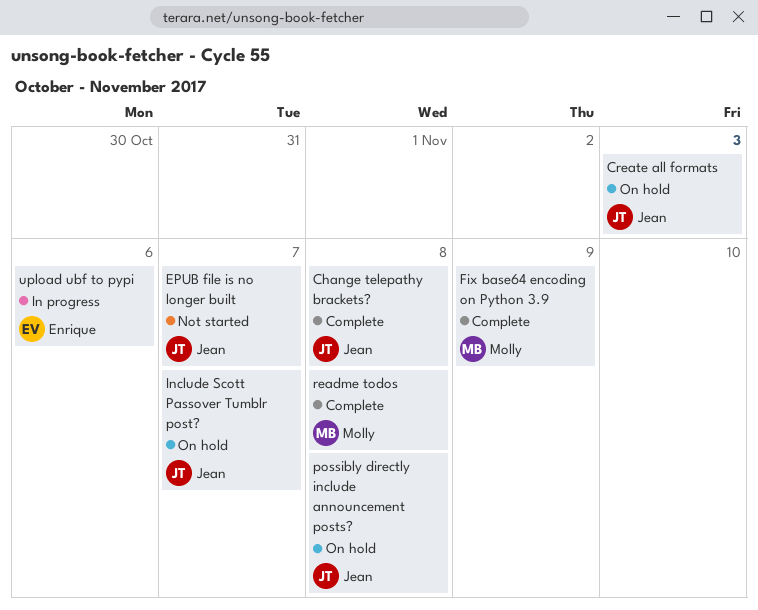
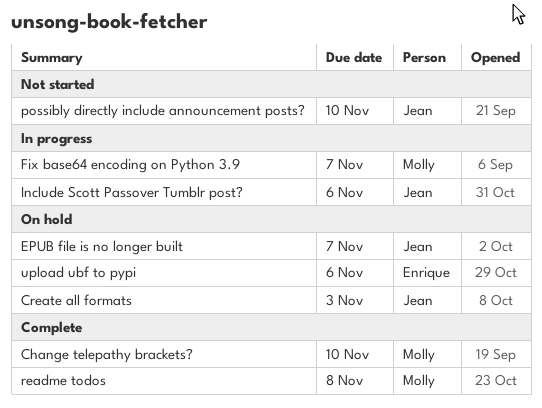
Change telepathy brackets?, owner: Jean -> Molly
Change telepathy brackets?, due: Nov 8 -> Nov 10
EPUB file is no longer built, status: Not started -> On hold
Fix base64 encoding on Python 3.9, status: Complete -> In progress
Fix base64 encoding on Python 3.9, due: Nov 9 -> Nov 7
Include Scott Passover Tumblr post?, status: On hold -> In progress
Include Scott Passover Tumblr post?, due: Nov 7 -> Nov 6
possibly directly include announcement posts?, status: On hold -> Not started
possibly directly include announcement posts?, due: Nov 8 -> Nov 10
upload ubf to pypi, status: In progress -> On hold

